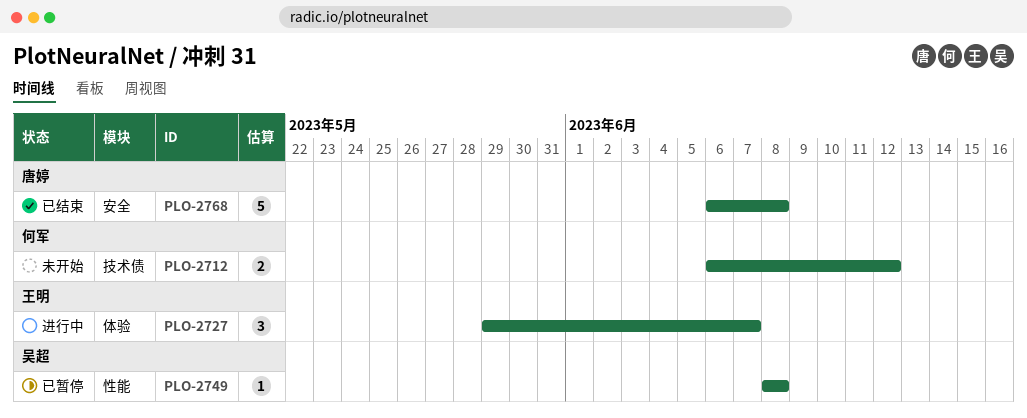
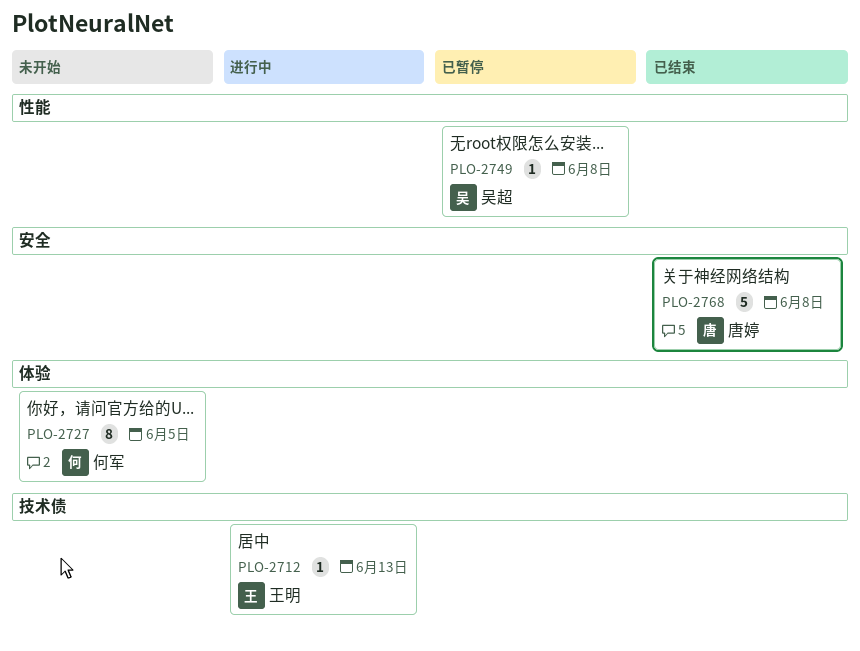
PLO-2712, status: 未开始 -> 进行中
PLO-2712, owner: 何军 -> 王明
PLO-2712, estimate: 2 -> 1
PLO-2712, due: Jun 12 -> Jun 13
PLO-2727, status: 进行中 -> 未开始
PLO-2727, owner: 王明 -> 何军
PLO-2727, estimate: 3 -> 8
PLO-2727, due: Jun 7 -> Jun 5

